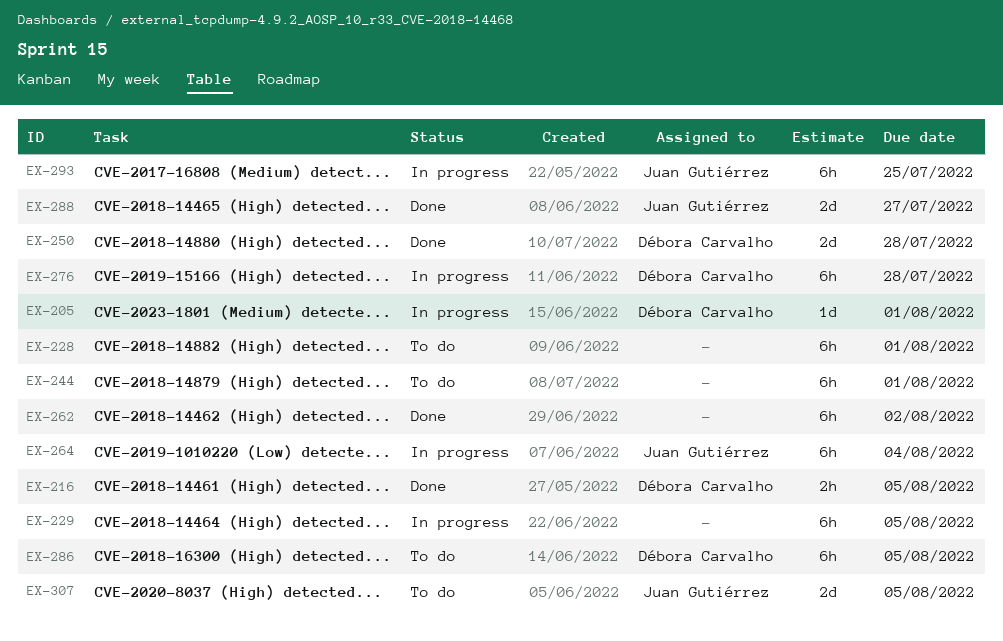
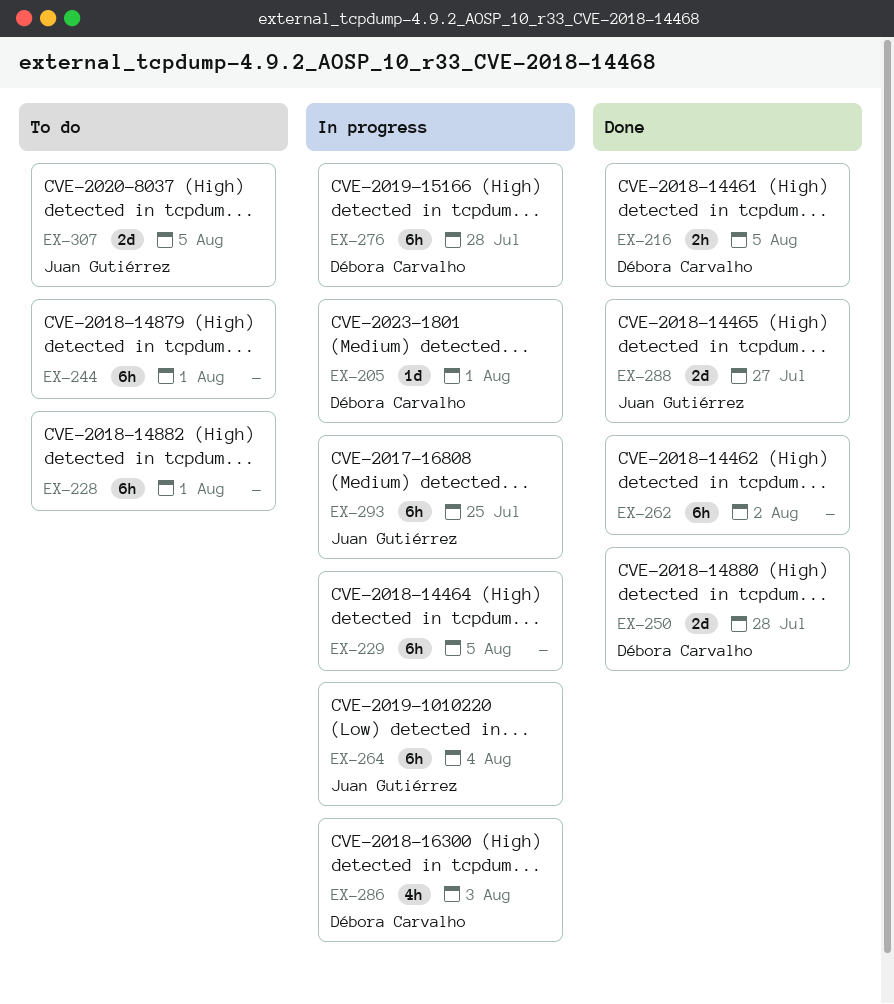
EX-286, status: To do -> In progress
EX-286, estimate: 6h -> 4h
EX-286, due: Aug 5 -> Aug 3

